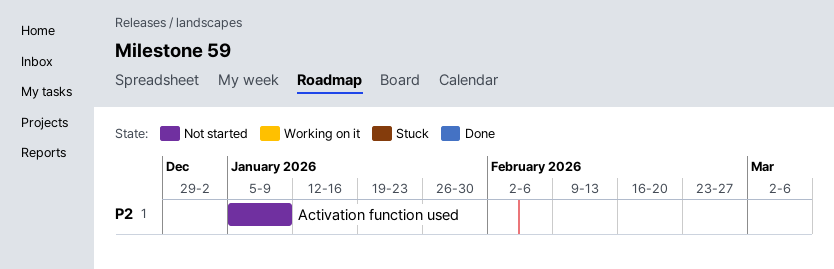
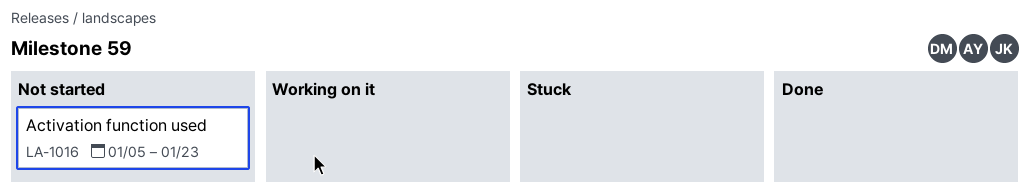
Activation function used, due: Jan 9 -> Jan 23

